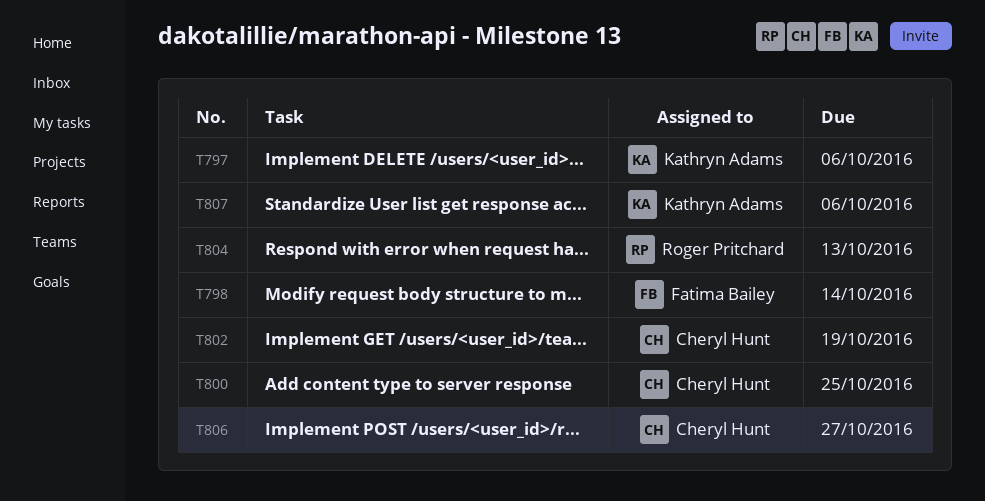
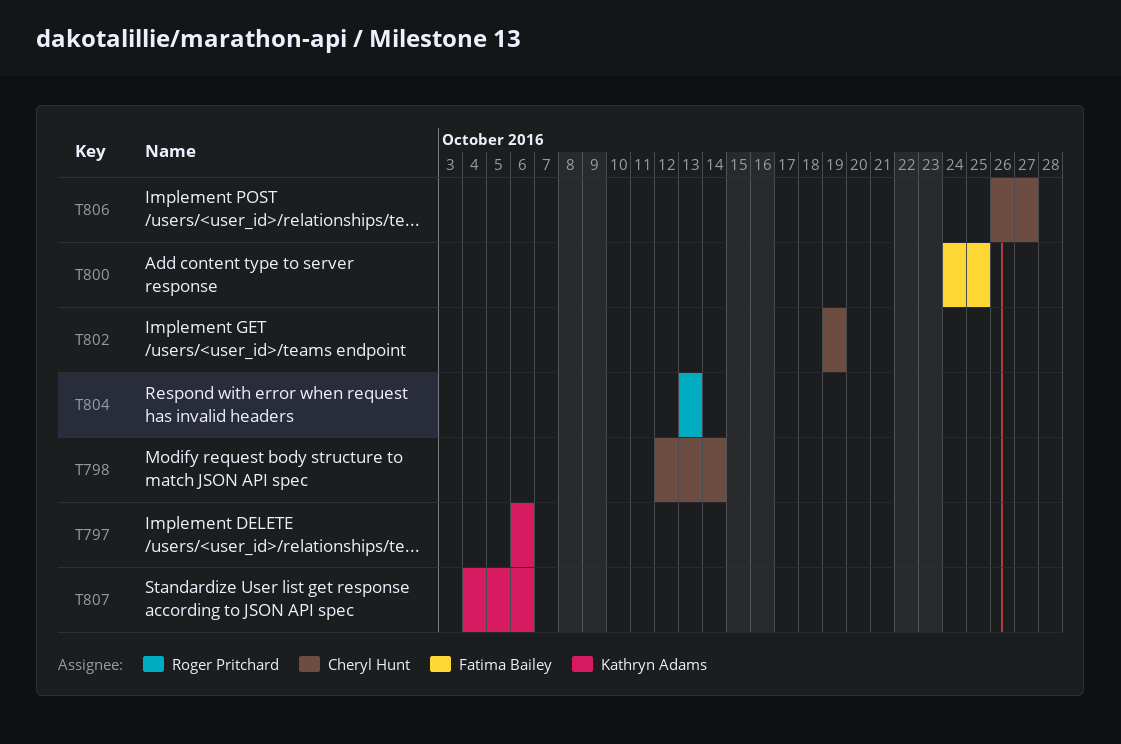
T798, owner: Fatima Bailey -> Cheryl Hunt
T800, owner: Cheryl Hunt -> Fatima Bailey

